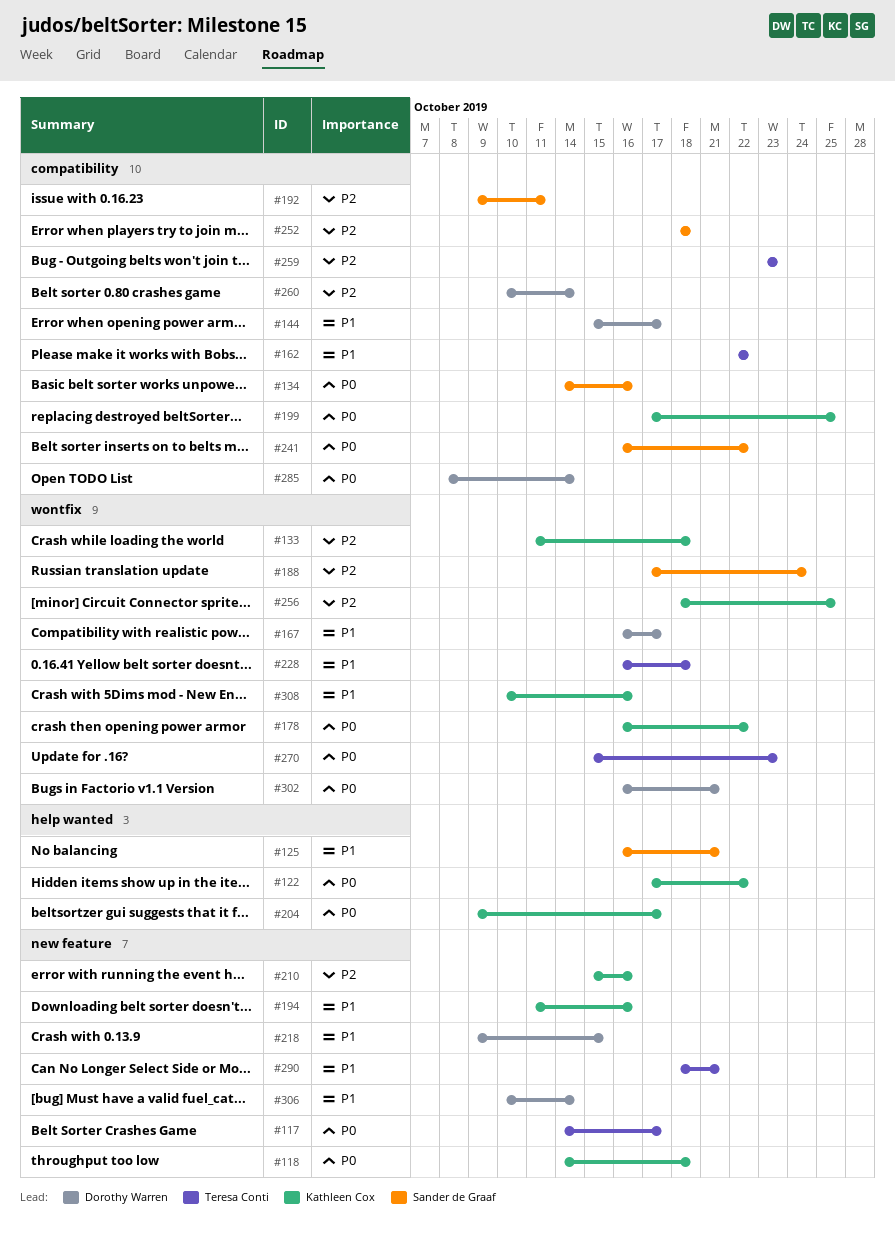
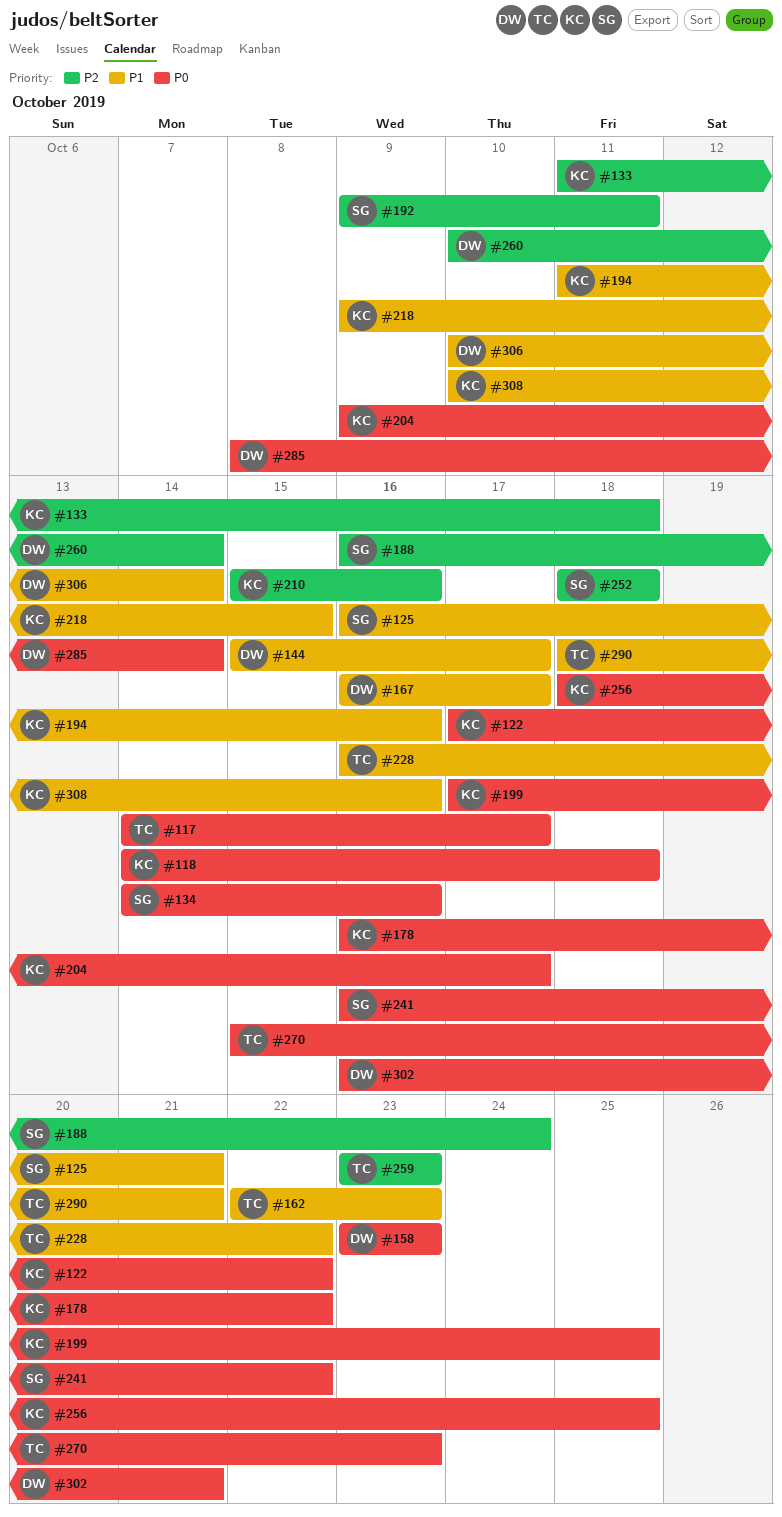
#158: none -> present
#162, due: Oct 22 -> Oct 23
#188, start: Oct 17 -> Oct 16
#218, owner: Dorothy Warren -> Kathleen Cox
#228, due: Oct 18 -> Oct 22
#256, priority: P2 -> P0

